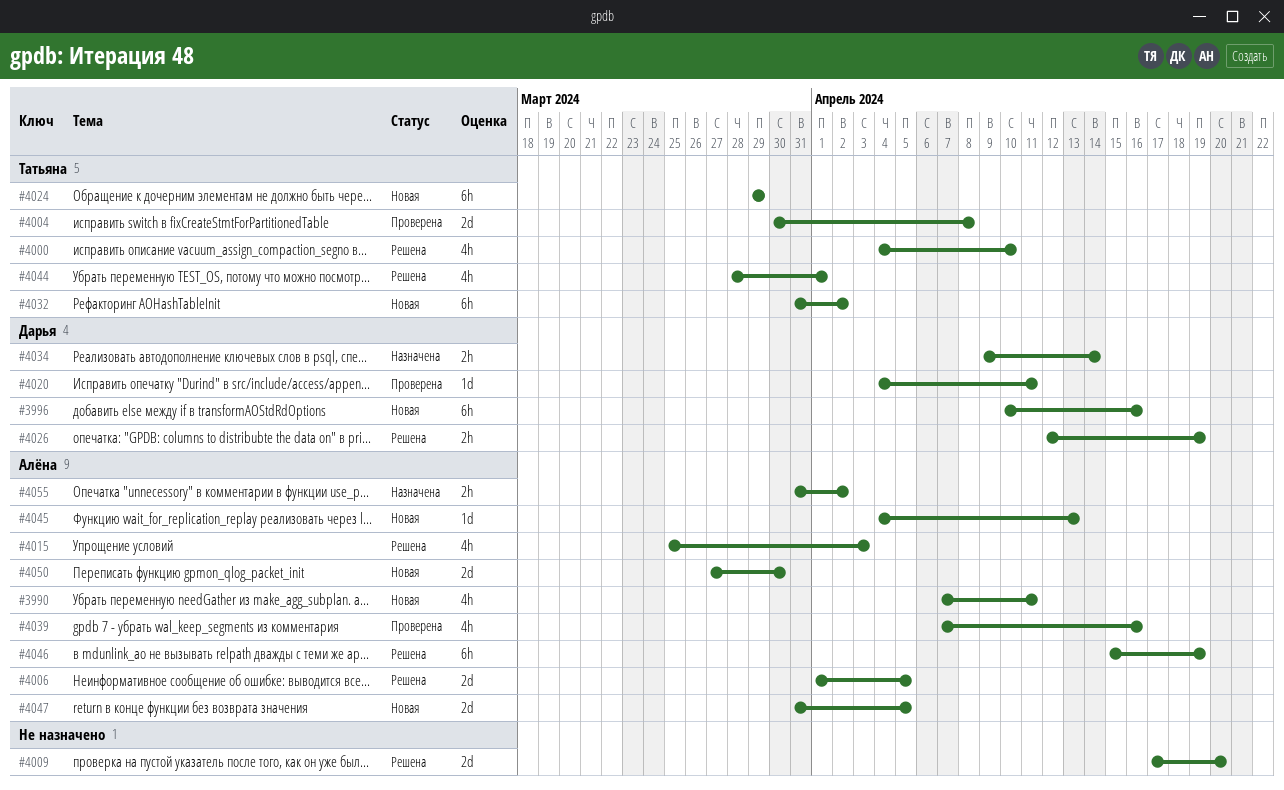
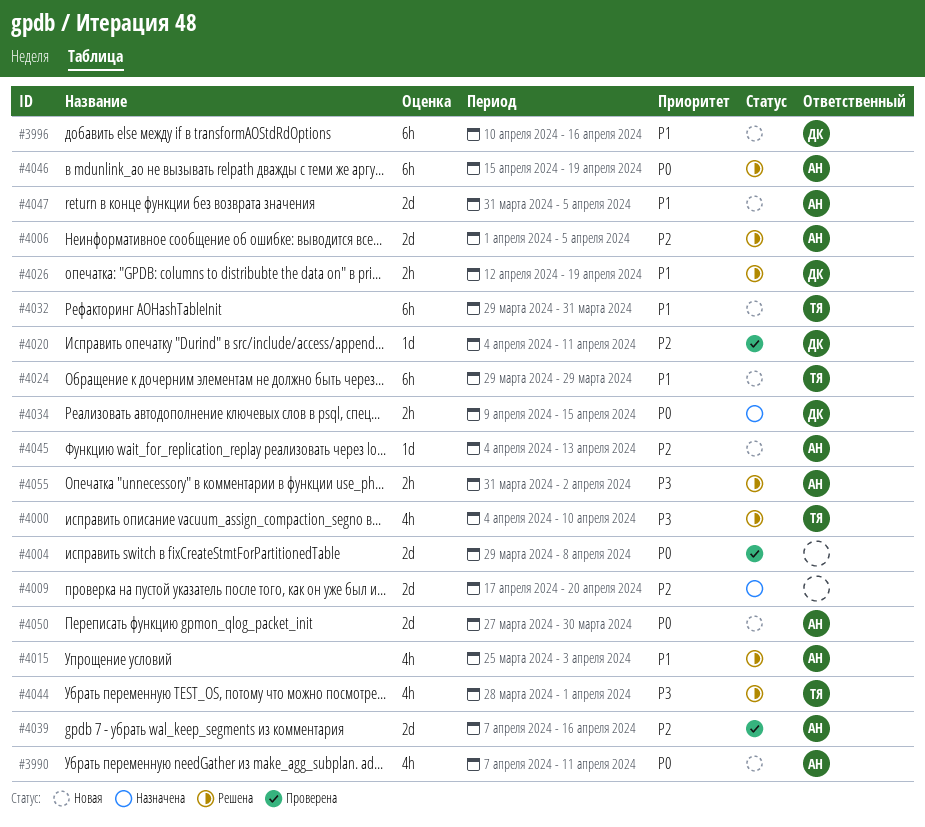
#4004, owner: Татьяна -> none
#4004, start: Mar 30 -> Mar 29
#4009, status: Решена -> Назначена
#4032, start: Mar 31 -> Mar 29
#4032, due: Apr 2 -> Mar 31
#4034, due: Apr 14 -> Apr 15
#4039, estimate: 4h -> 2d
#4055, status: Назначена -> Решена

